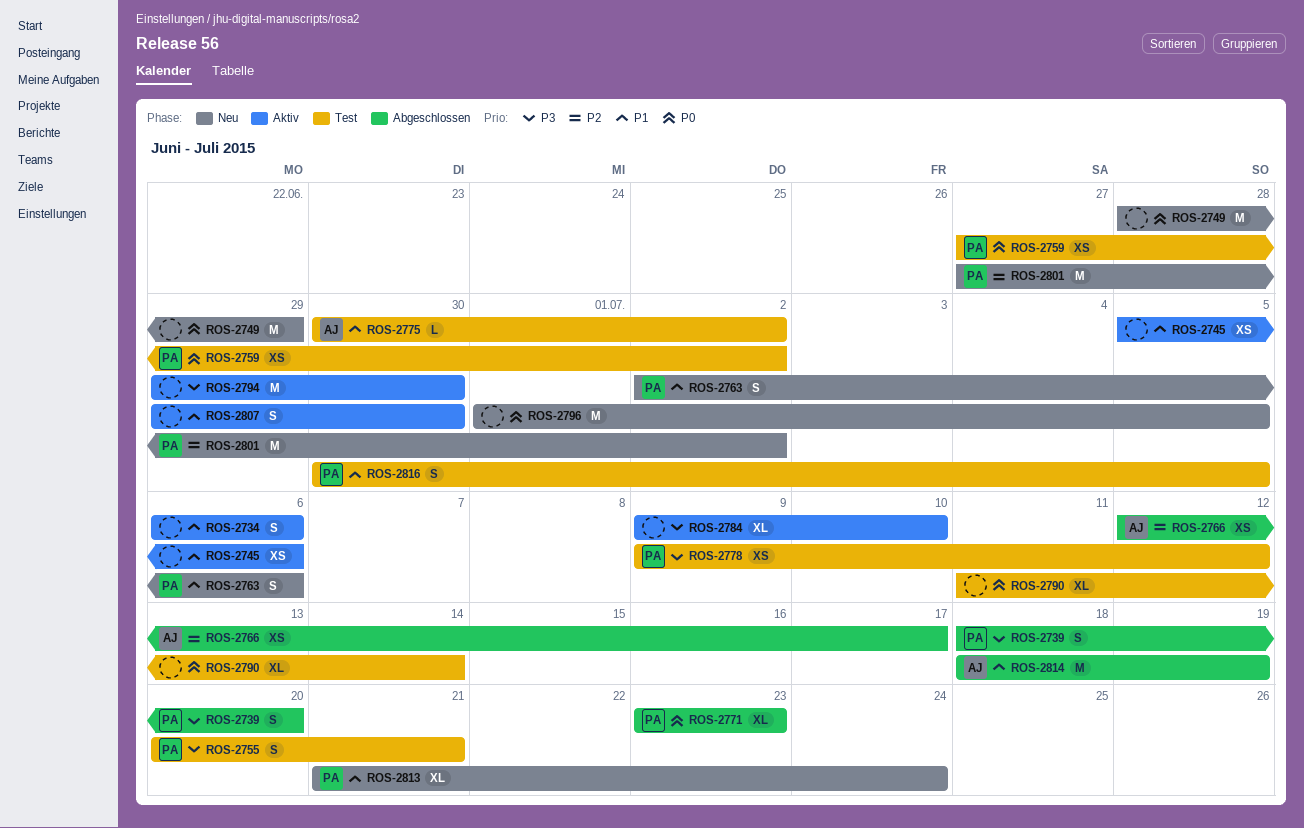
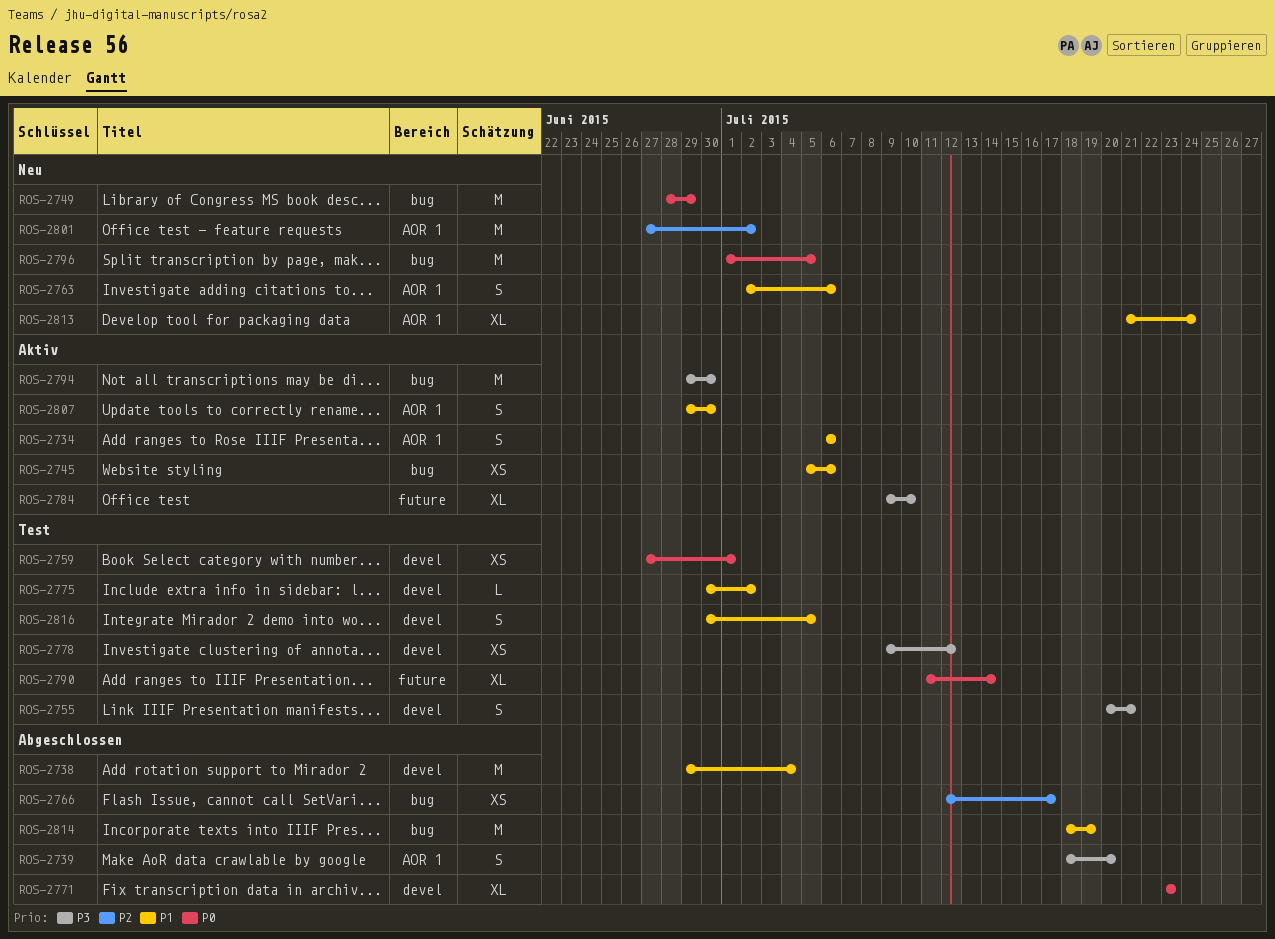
ROS-2738: none -> present
ROS-2759, due: Jul 2 -> Jul 1

